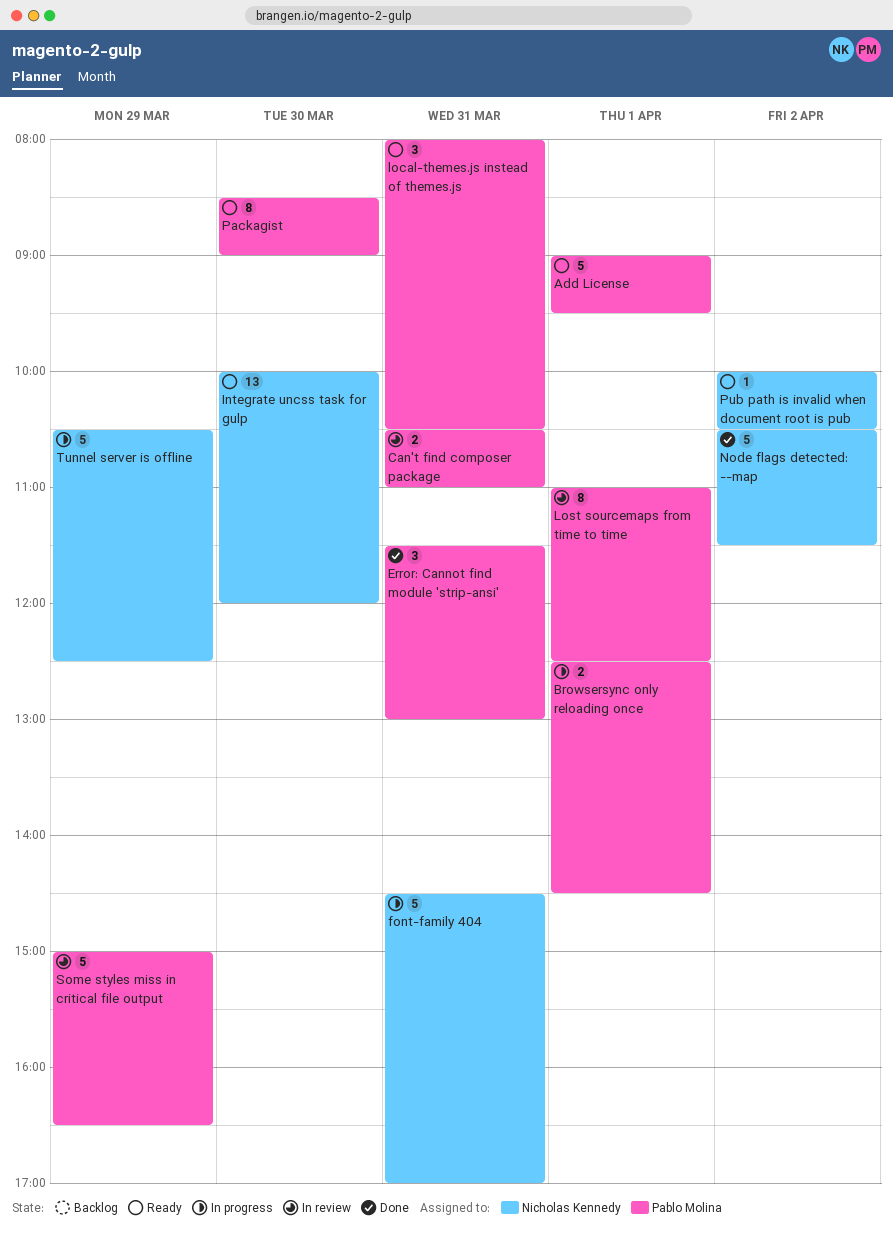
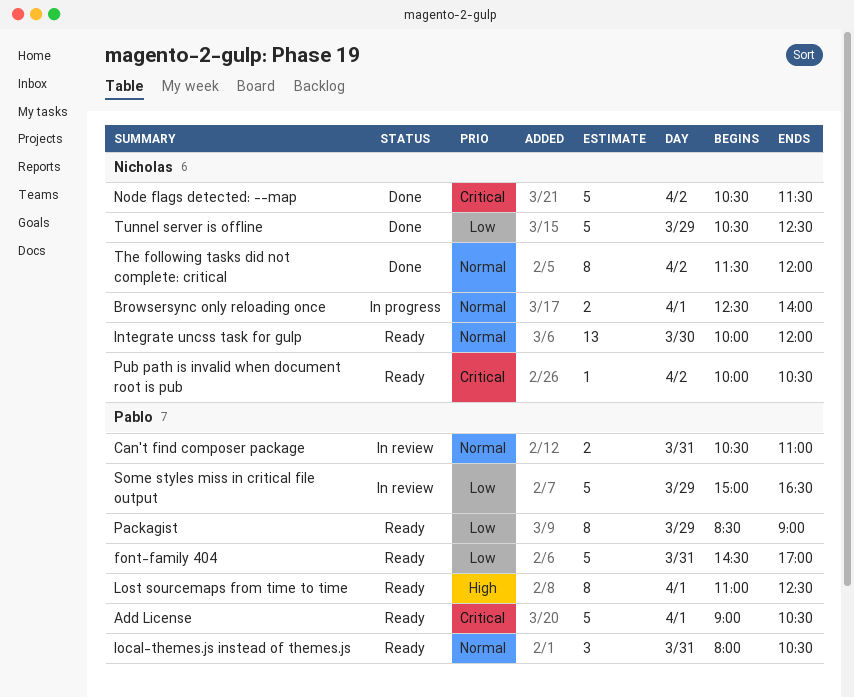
Add License, ends: 09:30 -> 10:30
Browsersync only reloading once, owner: Pablo Molina -> Nicholas Kennedy
Browsersync only reloading once, ends: 14:30 -> 14:00
Error: Cannot find module 'strip-ansi': present -> none
font-family 404, status: In progress -> Ready
font-family 404, owner: Nicholas Kennedy -> Pablo Molina
Lost sourcemaps from time to time, status: In review -> Ready
Packagist, day: Mar 30 -> Mar 29
The following tasks did not complete: critical: none -> present
Tunnel server is offline, status: In progress -> Done

